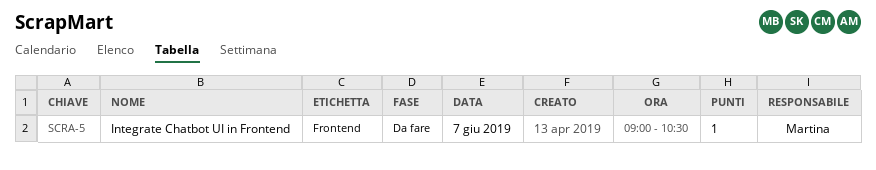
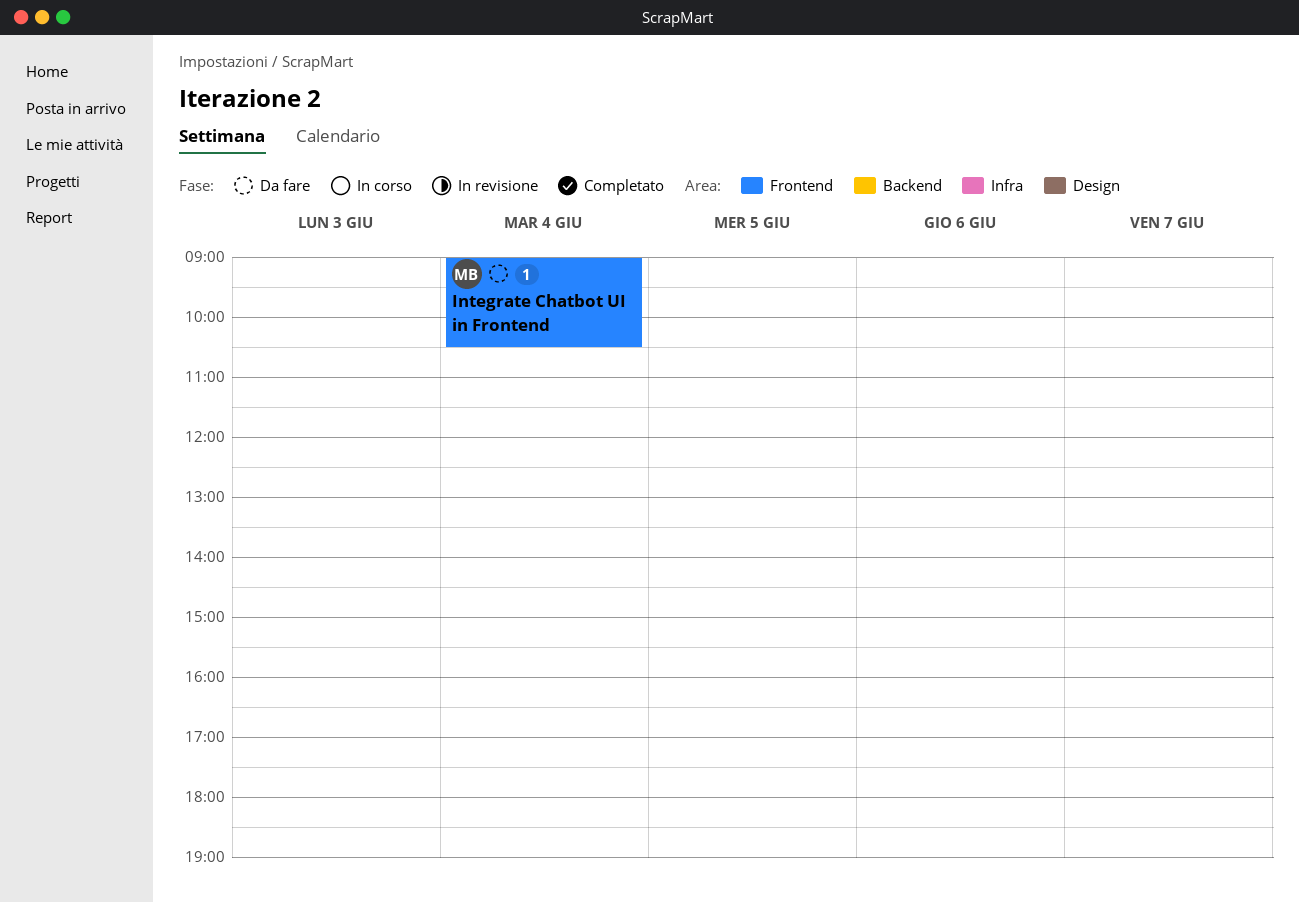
Integrate Chatbot UI in Frontend, day: Jun 7 -> Jun 4

